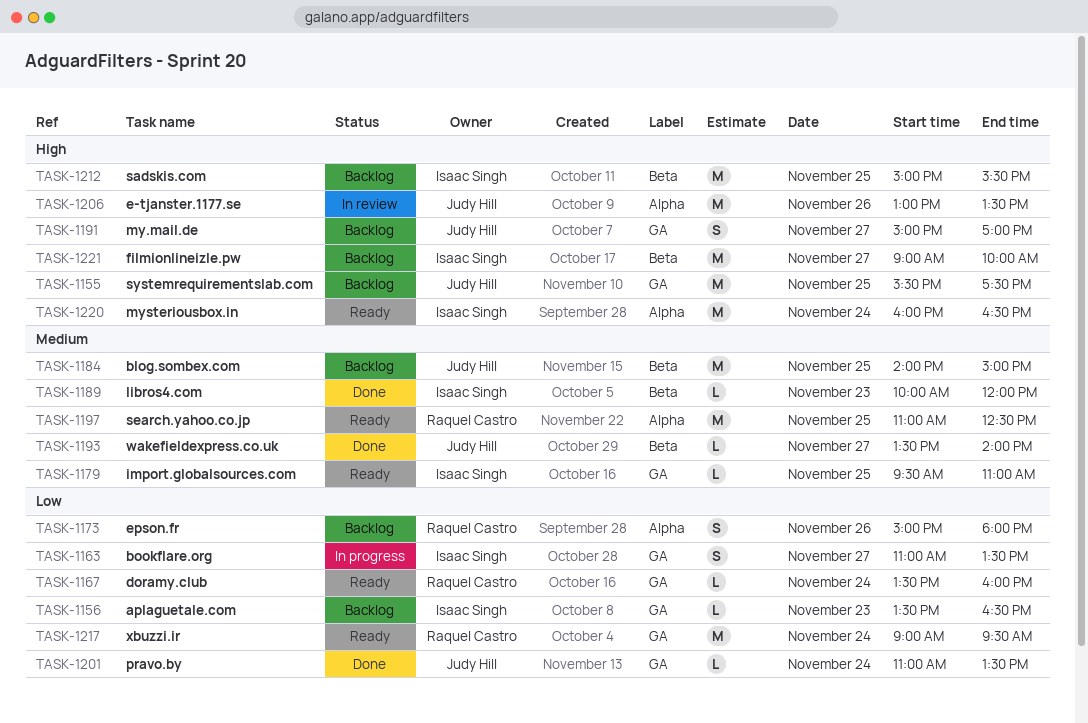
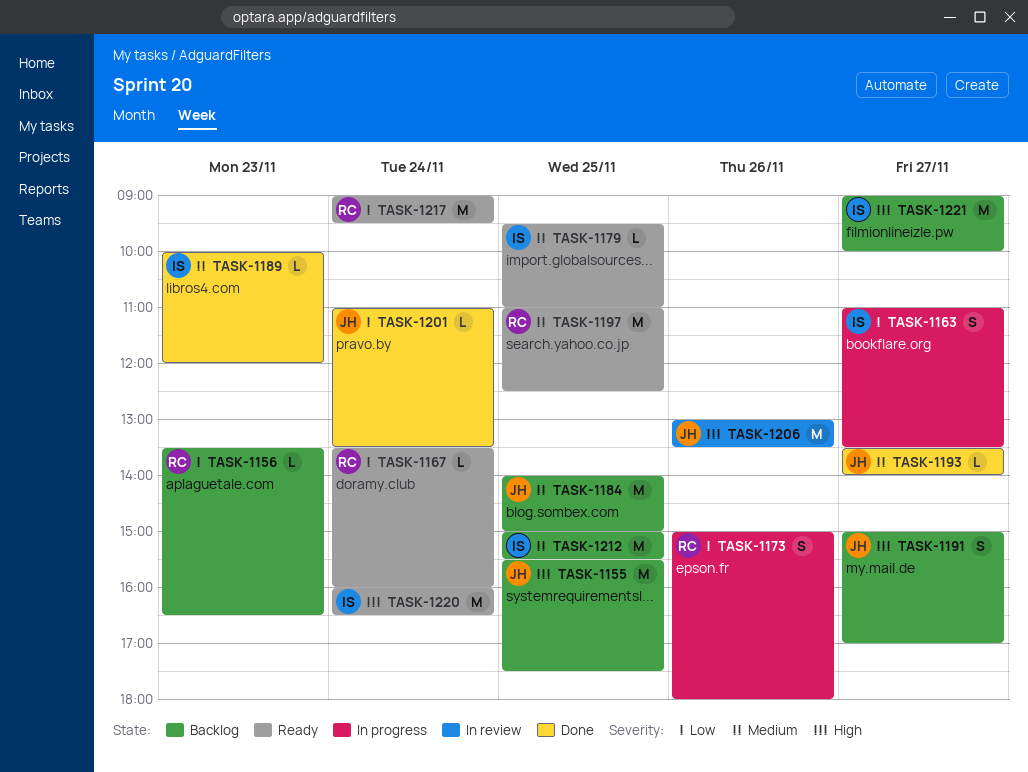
TASK-1156, owner: Isaac Singh -> Raquel Castro
TASK-1173, status: Backlog -> In progress
TASK-1212, priority: High -> Medium

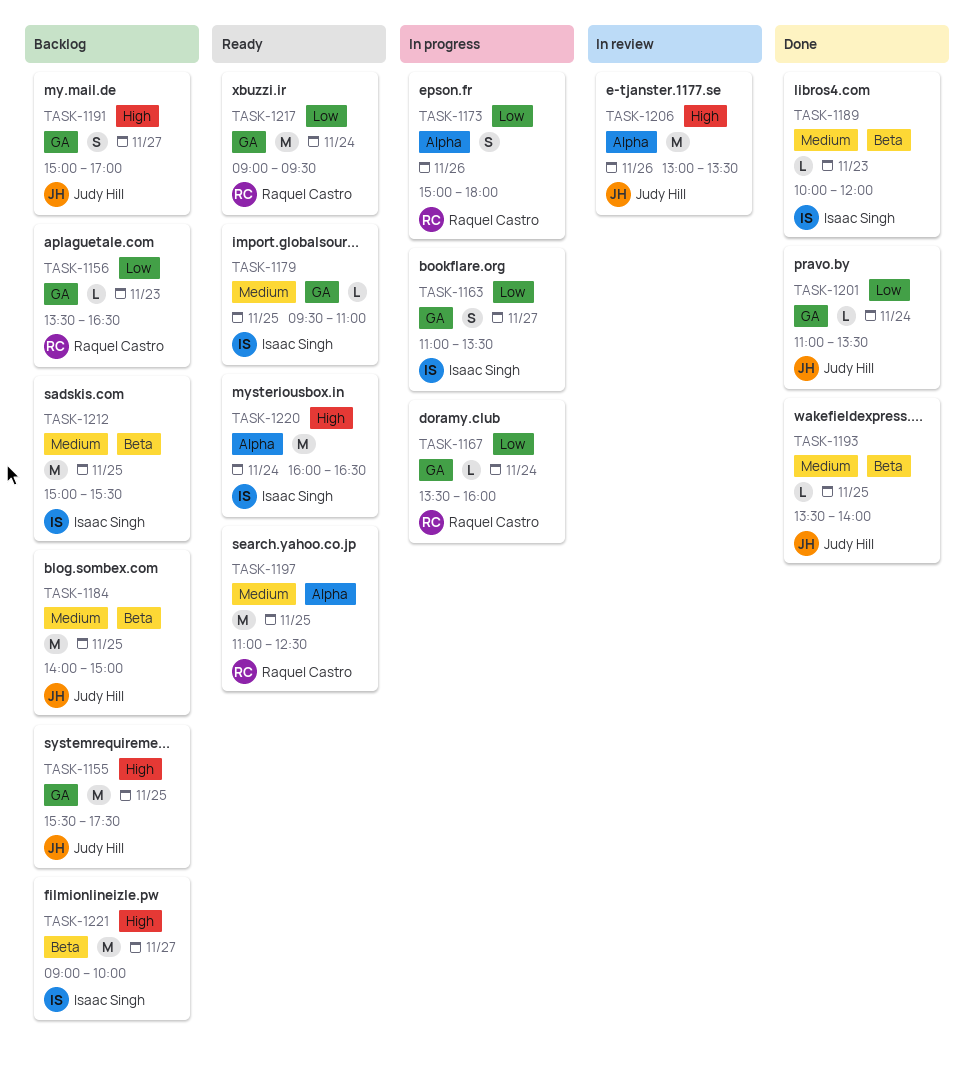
TASK-1167, status: Ready -> In progress
TASK-1193, day: Nov 27 -> Nov 25

